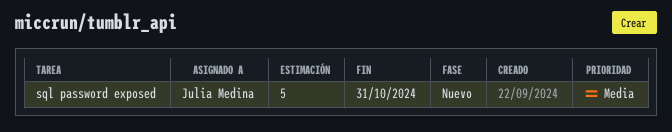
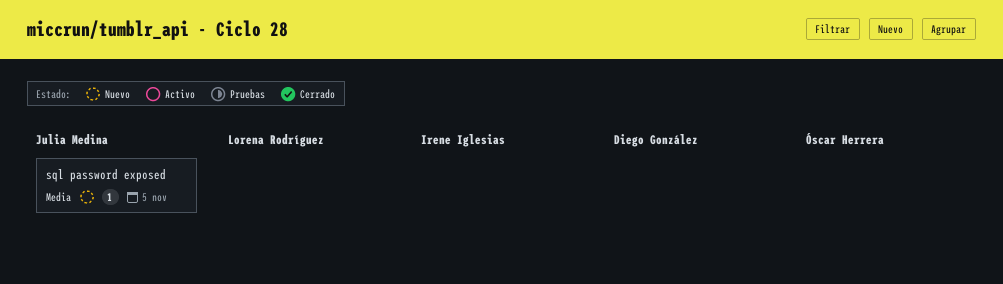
sql password exposed, estimate: 5 -> 1
sql password exposed, due: Oct 31 -> Nov 5

